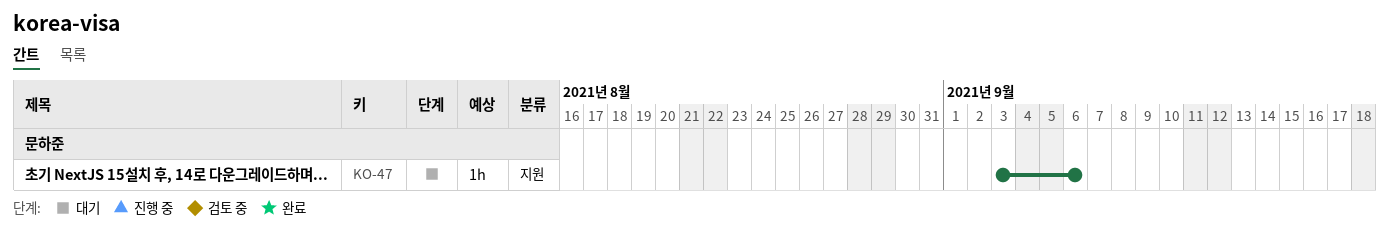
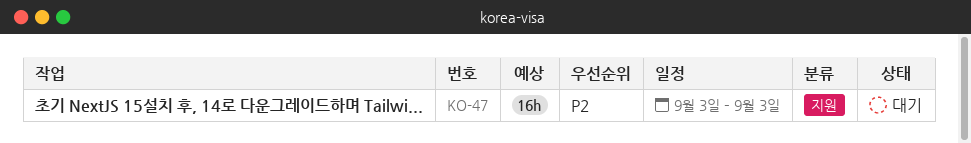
KO-47, estimate: 1h -> 16h
KO-47, due: Sep 6 -> Sep 3

